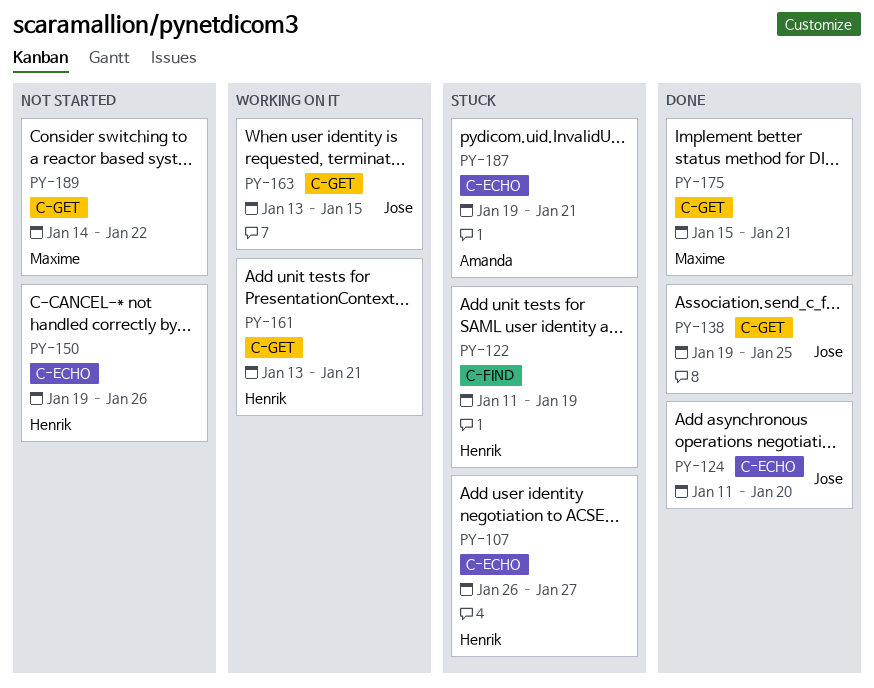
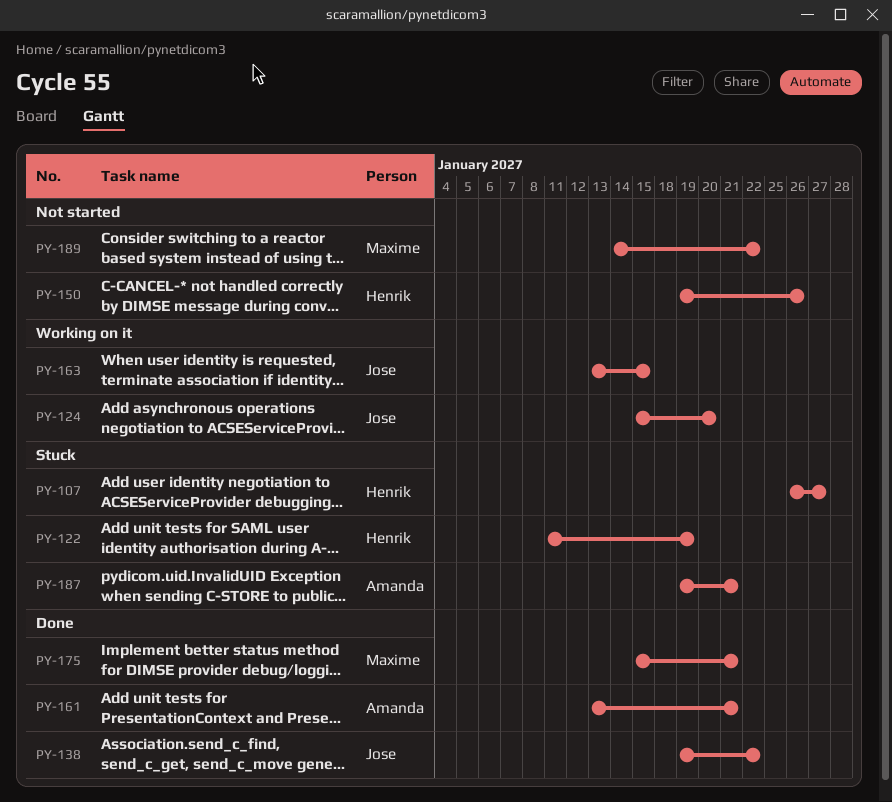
PY-124, status: Done -> Working on it
PY-124, start: Jan 11 -> Jan 15
PY-138, due: Jan 25 -> Jan 22
PY-161, status: Working on it -> Done
PY-161, owner: Henrik -> Amanda

